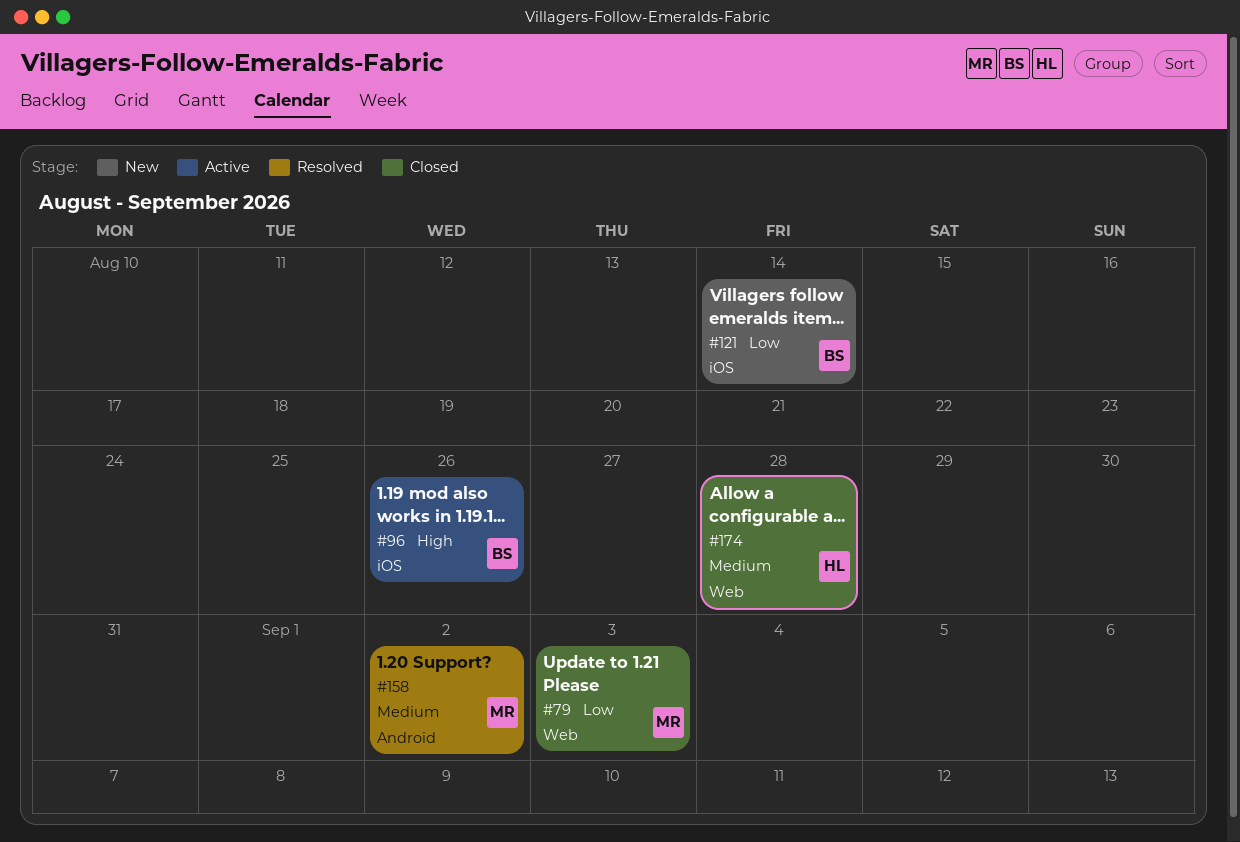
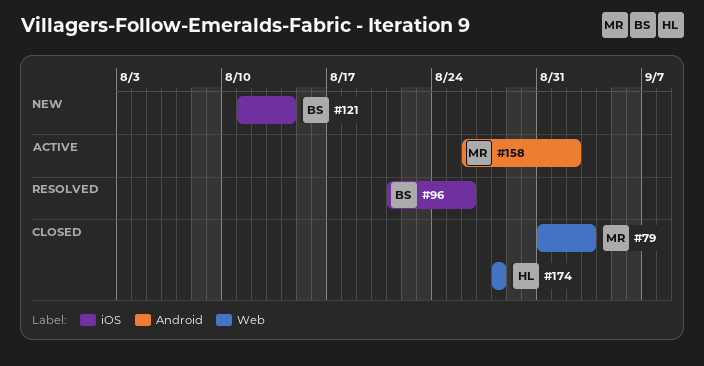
#96, status: Active -> Resolved
#158, status: Resolved -> Active

